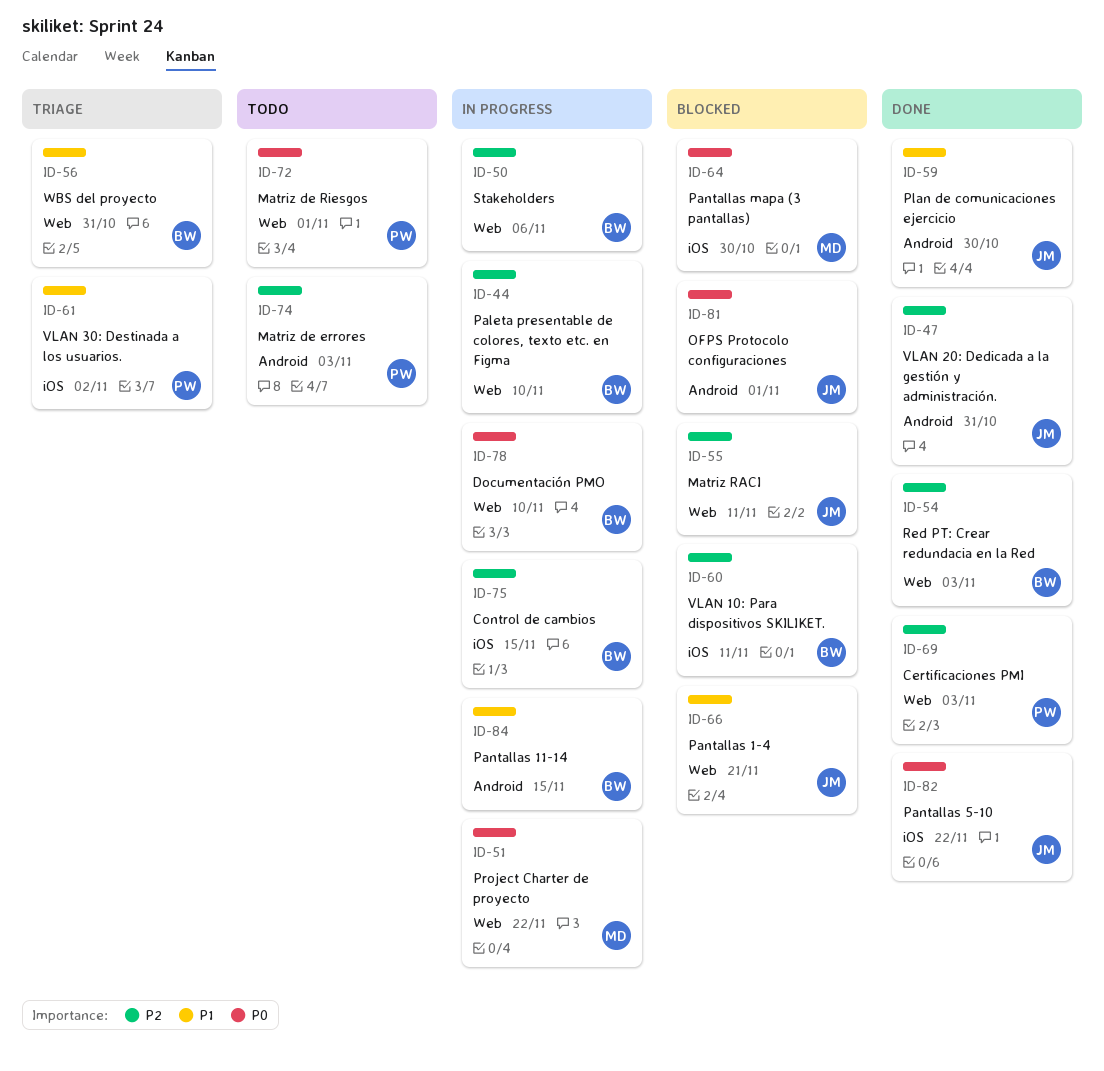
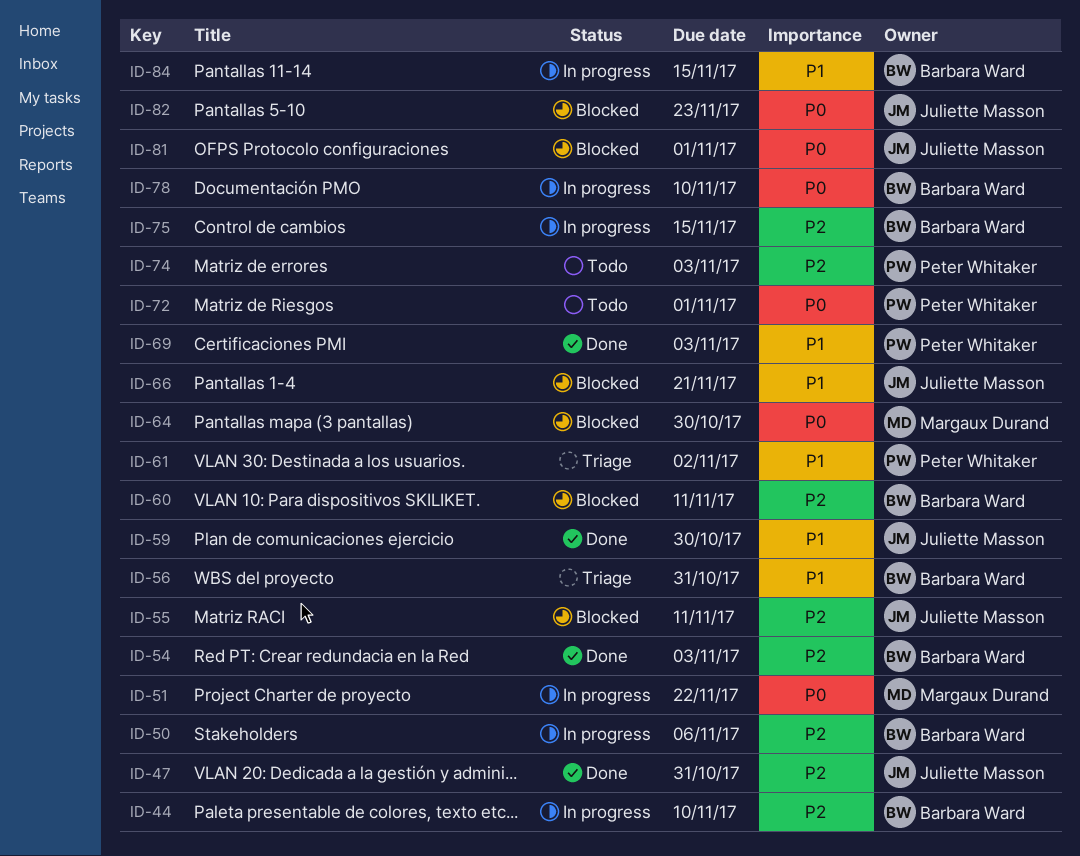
ID-69, priority: P2 -> P1
ID-82, status: Done -> Blocked
ID-82, due: Nov 22 -> Nov 23

